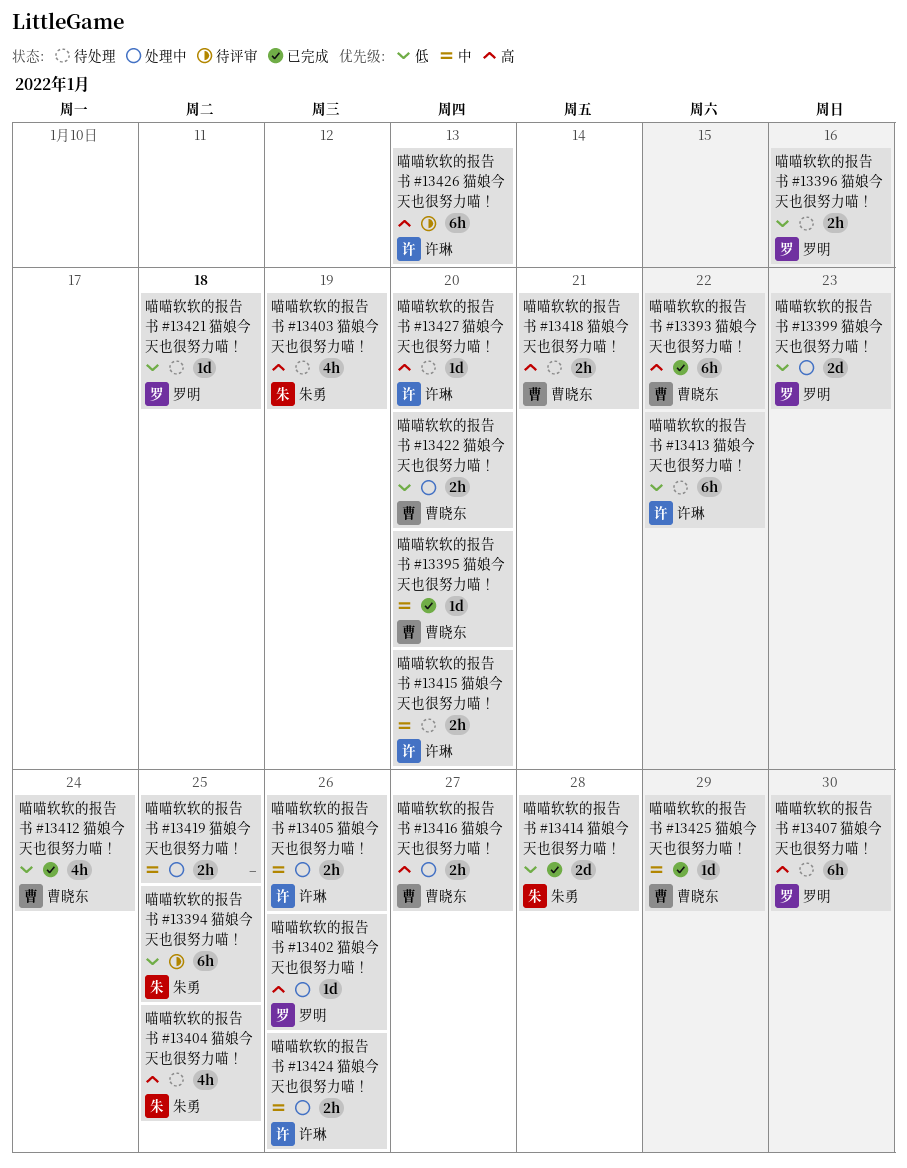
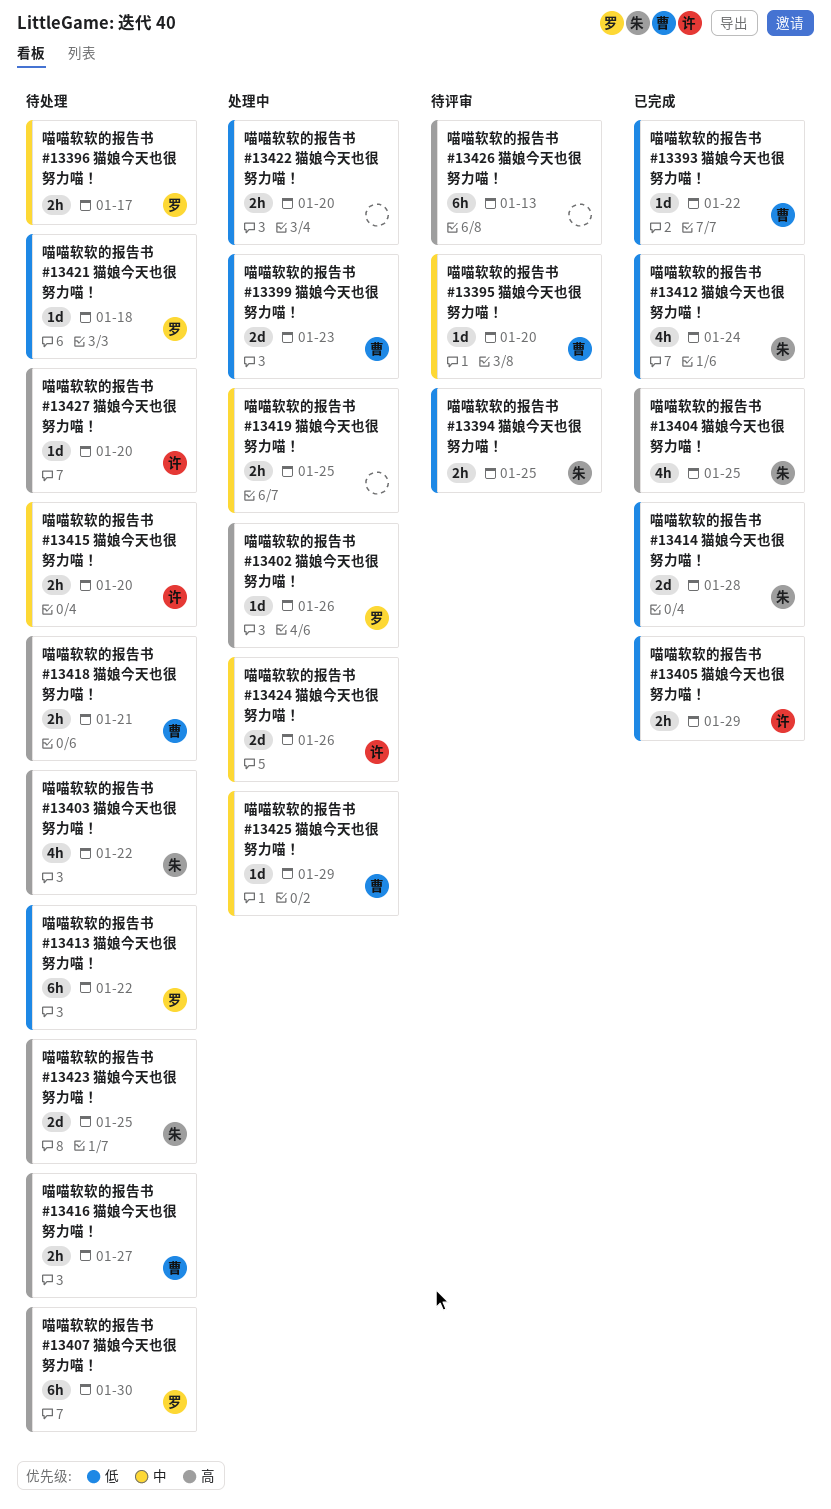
喵喵软软的报告书 #13393 猫娘今天也很努力喵！, priority: 高 -> 低
喵喵软软的报告书 #13393 猫娘今天也很努力喵！, estimate: 6h -> 1d
喵喵软软的报告书 #13394 猫娘今天也很努力喵！, estimate: 6h -> 2h
喵喵软软的报告书 #13395 猫娘今天也很努力喵！, status: 已完成 -> 待评审
喵喵软软的报告书 #13396 猫娘今天也很努力喵！, priority: 低 -> 中
喵喵软软的报告书 #13396 猫娘今天也很努力喵！, due: Jan 16 -> Jan 17
喵喵软软的报告书 #13399 猫娘今天也很努力喵！, owner: 罗明 -> 曹晓东
喵喵软软的报告书 #13403 猫娘今天也很努力喵！, due: Jan 19 -> Jan 22
喵喵软软的报告书 #13404 猫娘今天也很努力喵！, status: 待处理 -> 已完成
喵喵软软的报告书 #13405 猫娘今天也很努力喵！, status: 处理中 -> 已完成
喵喵软软的报告书 #13405 猫娘今天也很努力喵！, priority: 中 -> 低
喵喵软软的报告书 #13405 猫娘今天也很努力喵！, due: Jan 26 -> Jan 29
喵喵软软的报告书 #13412 猫娘今天也很努力喵！, owner: 曹晓东 -> 朱勇
喵喵软软的报告书 #13413 猫娘今天也很努力喵！, owner: 许琳 -> 罗明
喵喵软软的报告书 #13416 猫娘今天也很努力喵！, status: 处理中 -> 待处理
喵喵软软的报告书 #13422 猫娘今天也很努力喵！, owner: 曹晓东 -> none
喵喵软软的报告书 #13423 猫娘今天也很努力喵！: none -> present
喵喵软软的报告书 #13424 猫娘今天也很努力喵！, estimate: 2h -> 2d
喵喵软软的报告书 #13425 猫娘今天也很努力喵！, status: 已完成 -> 处理中
喵喵软软的报告书 #13426 猫娘今天也很努力喵！, owner: 许琳 -> none

